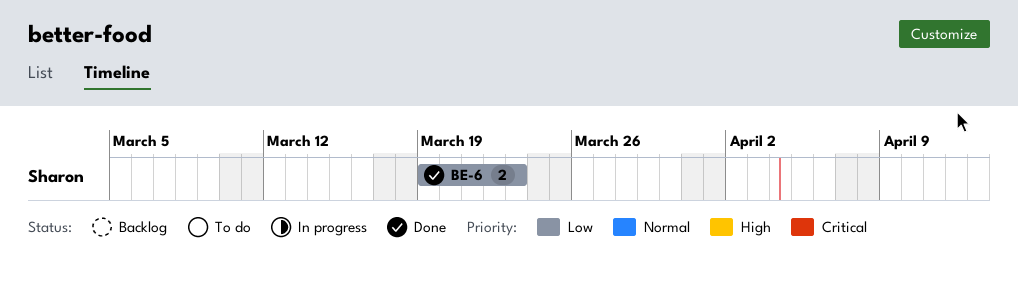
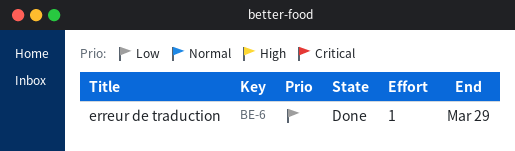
BE-6, estimate: 2 -> 1
BE-6, due: Mar 23 -> Mar 29

